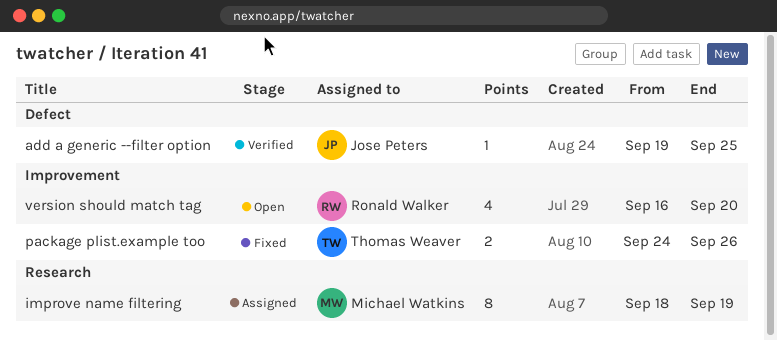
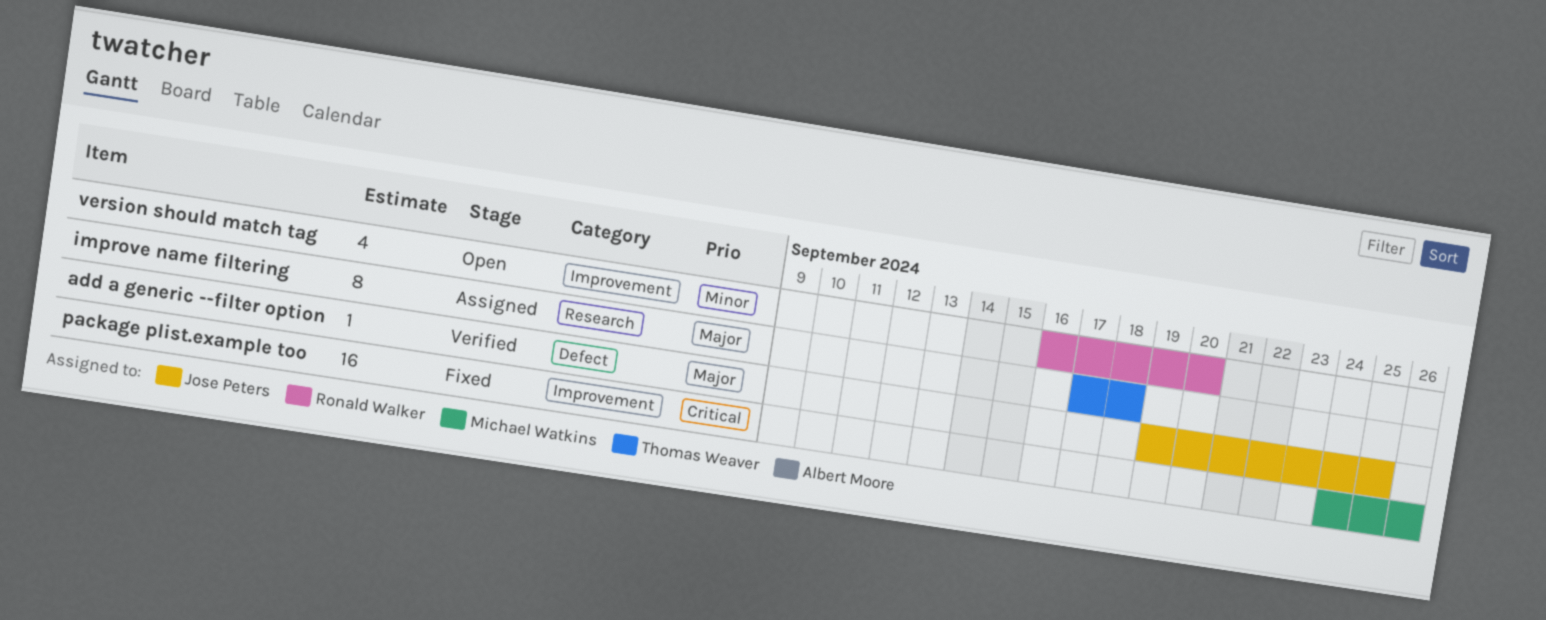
improve name filtering, owner: Michael Watkins -> Thomas Weaver
improve name filtering, start: Sep 18 -> Sep 17
improve name filtering, due: Sep 19 -> Sep 18
package plist.example too, owner: Thomas Weaver -> Michael Watkins
package plist.example too, estimate: 2 -> 16

